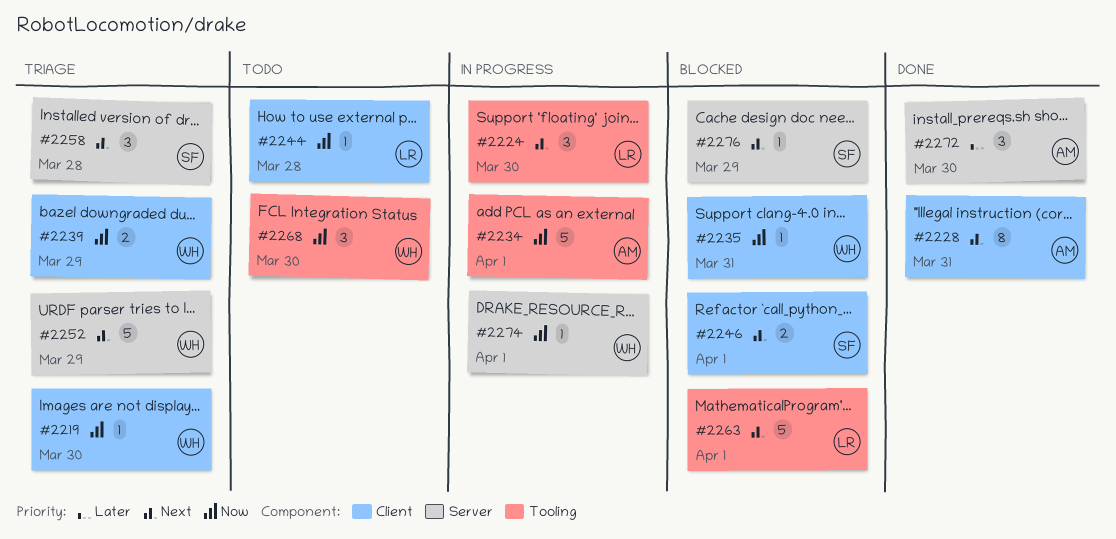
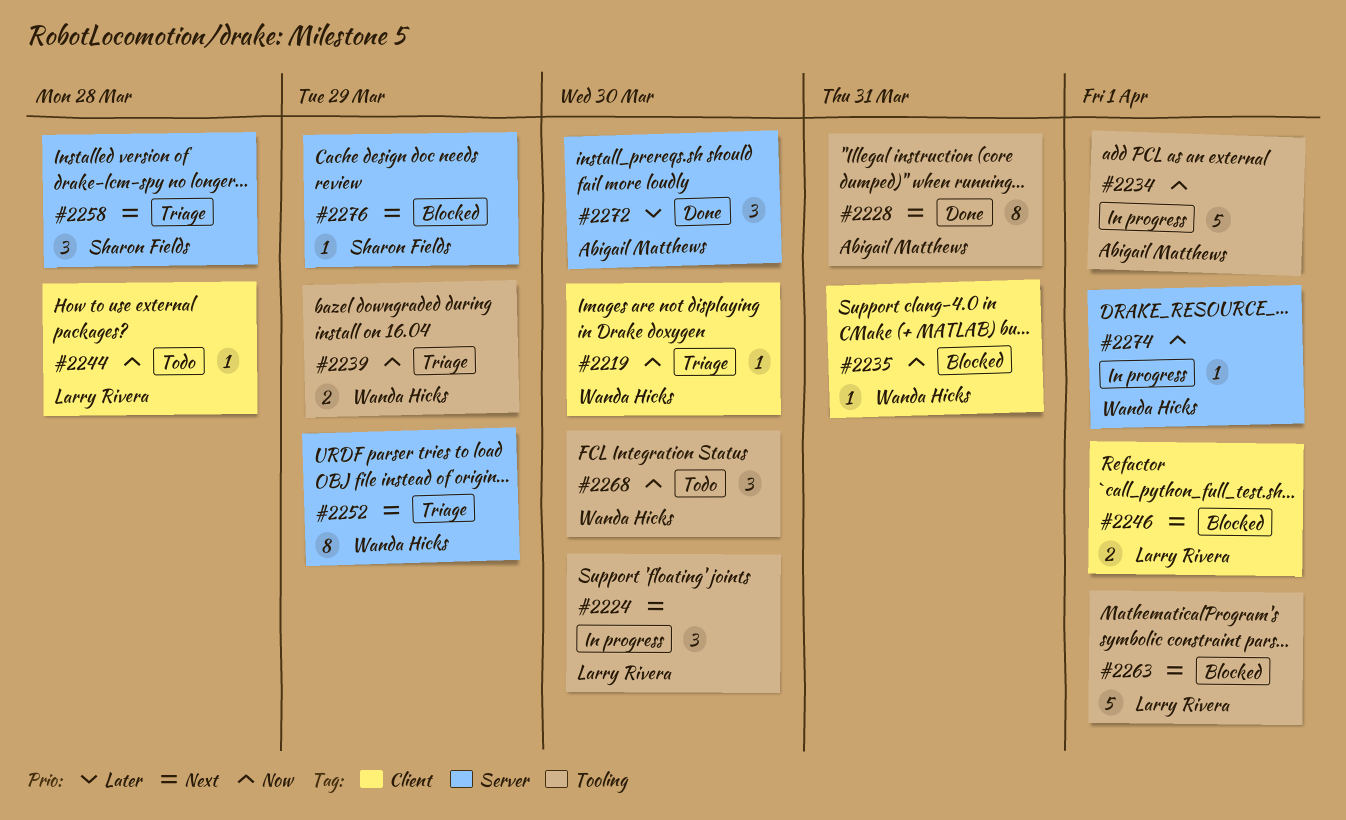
#2228, label: Client -> Tooling
#2239, label: Client -> Tooling
#2246, owner: Sharon Fields -> Larry Rivera
#2252, estimate: 5 -> 8

